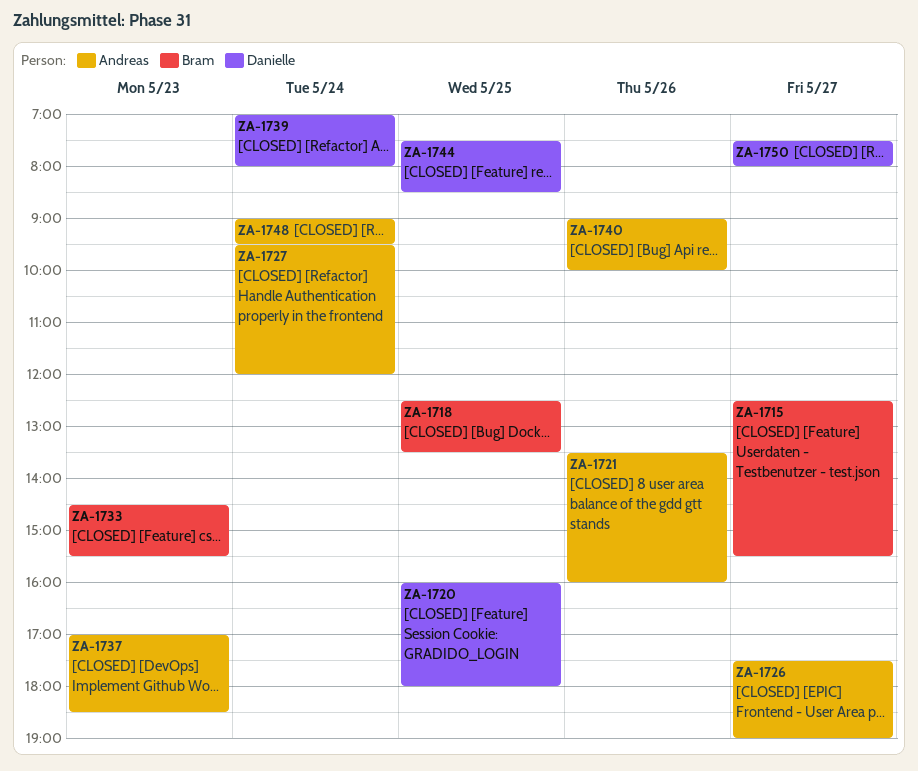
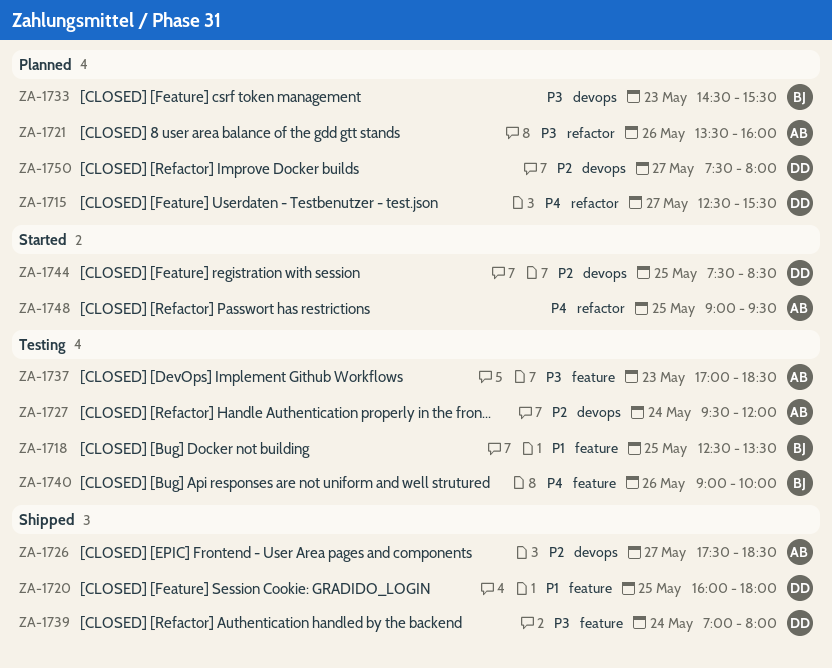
ZA-1715, owner: Bram -> Danielle
ZA-1726, ends: 19:00 -> 18:30
ZA-1740, owner: Andreas -> Bram
ZA-1748, day: May 24 -> May 25

